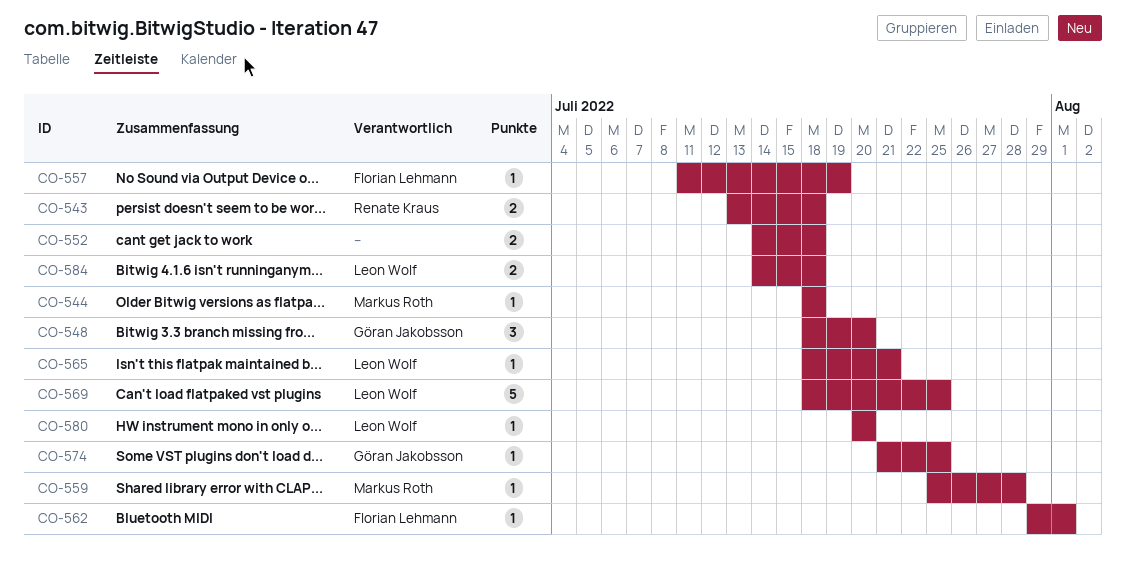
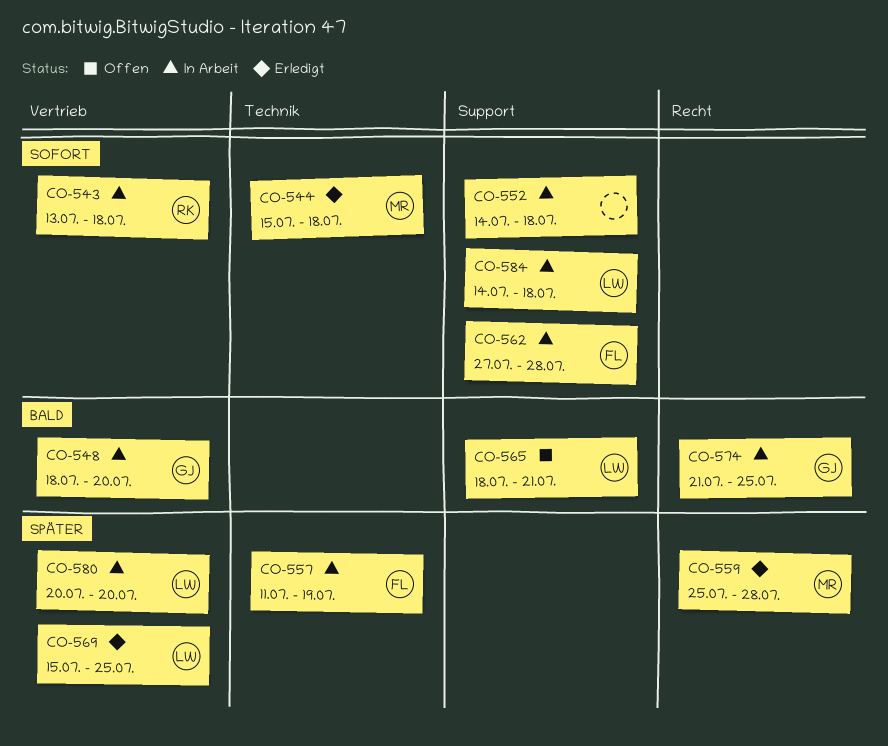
CO-544, start: Jul 18 -> Jul 15
CO-562, start: Jul 29 -> Jul 27
CO-562, due: Aug 1 -> Jul 28
CO-569, start: Jul 18 -> Jul 15

